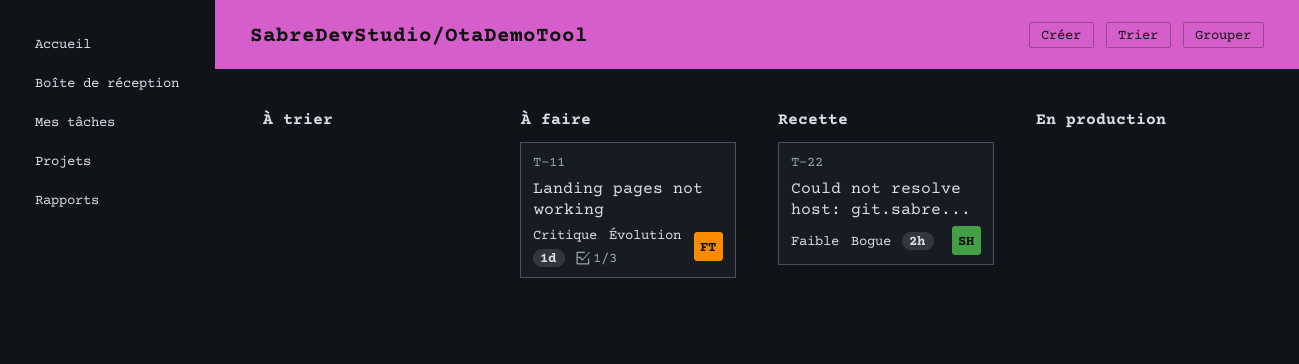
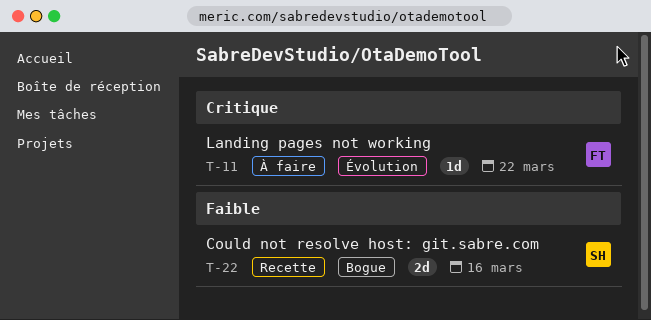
T-22, estimate: 2h -> 2d

